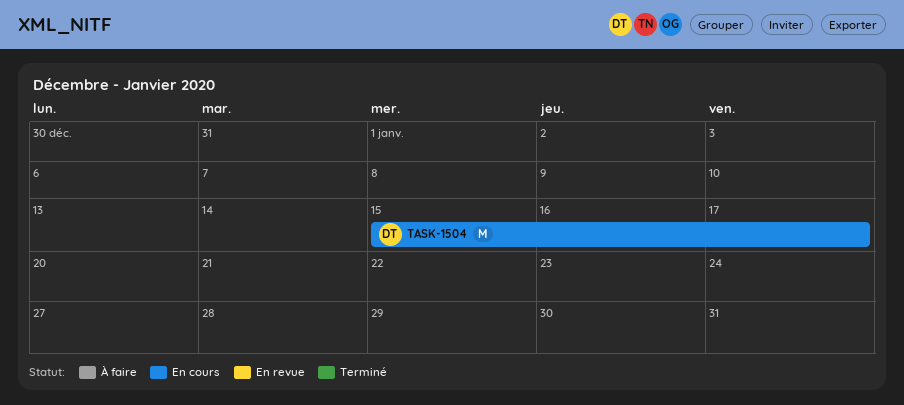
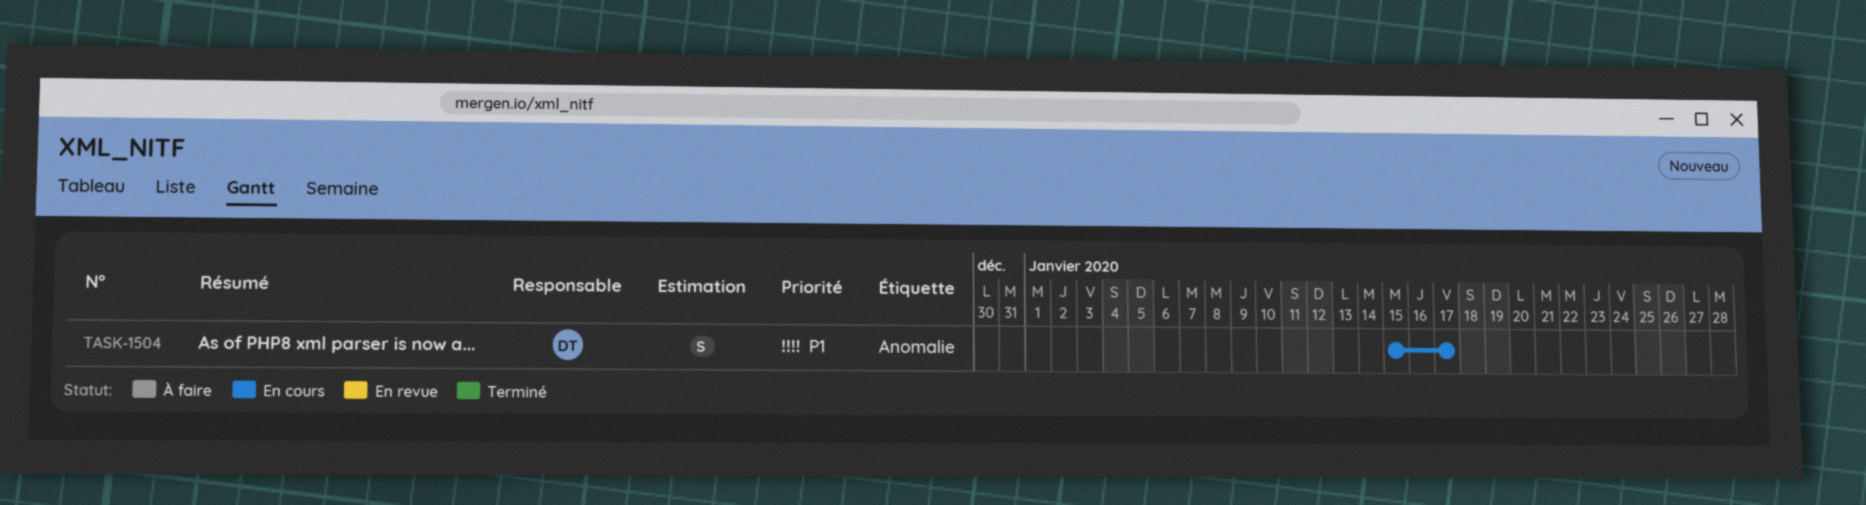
TASK-1504, estimate: M -> S

